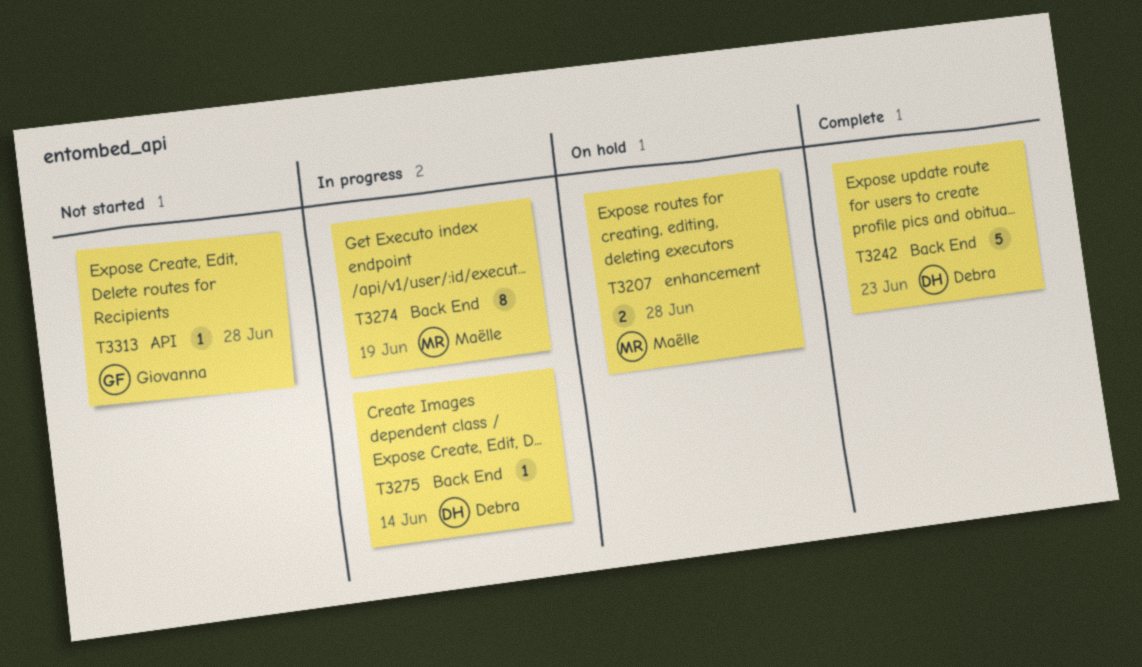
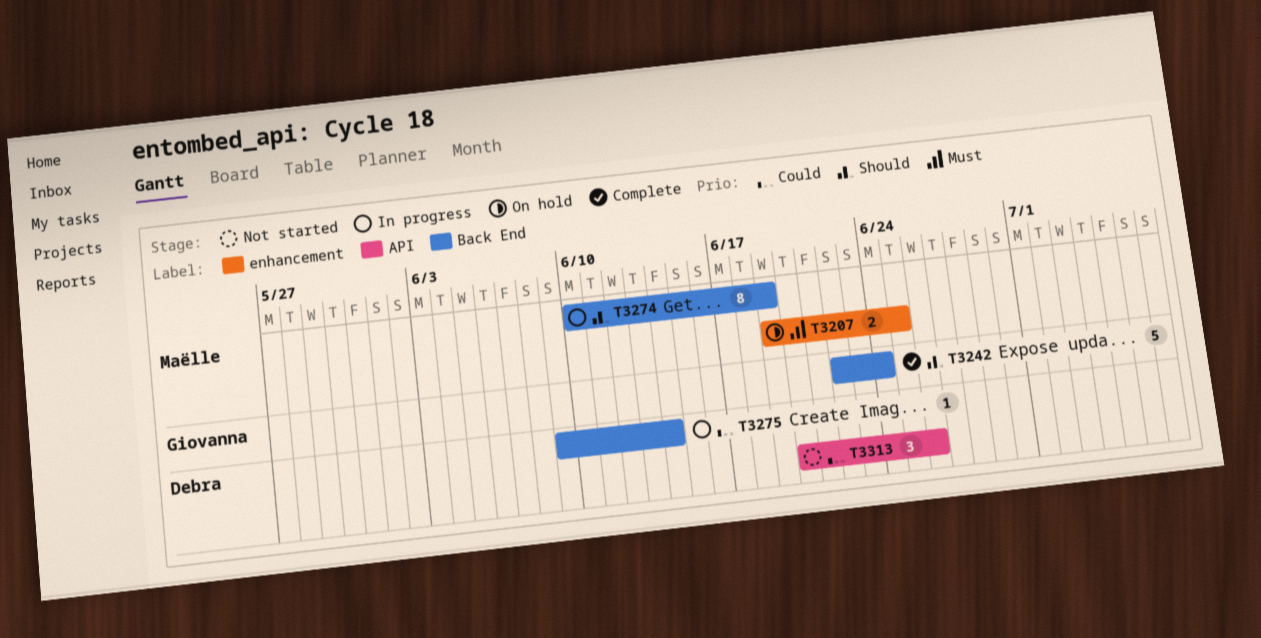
T3207, due: Jun 28 -> Jun 25
T3242, owner: Debra -> Giovanna
T3242, due: Jun 23 -> Jun 24
T3313, owner: Giovanna -> Debra
T3313, estimate: 1 -> 3
T3313, due: Jun 28 -> Jun 26

